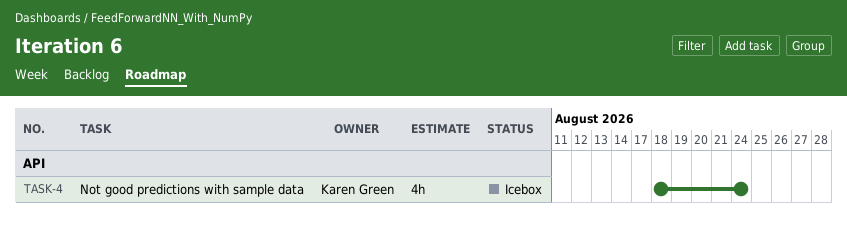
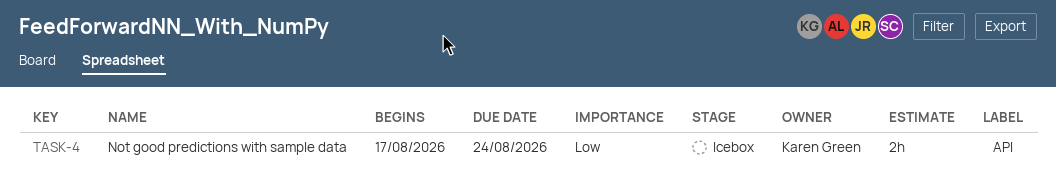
TASK-4, estimate: 4h -> 2h
TASK-4, start: Aug 18 -> Aug 17

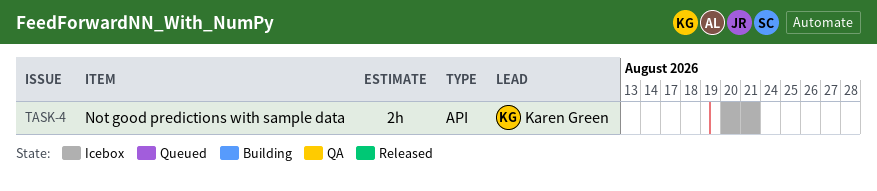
TASK-4, start: Aug 17 -> Aug 20
TASK-4, due: Aug 24 -> Aug 21

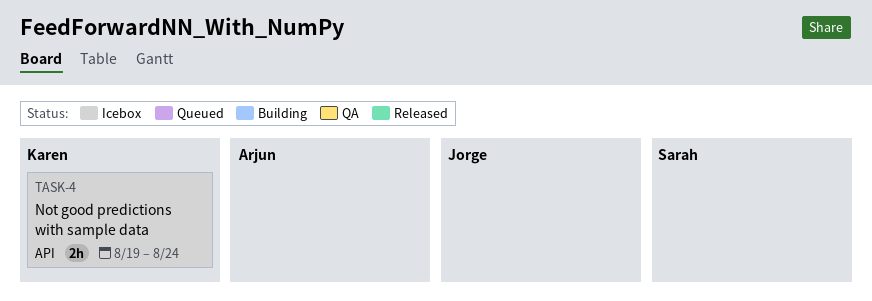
TASK-4, start: Aug 20 -> Aug 19
TASK-4, due: Aug 21 -> Aug 24

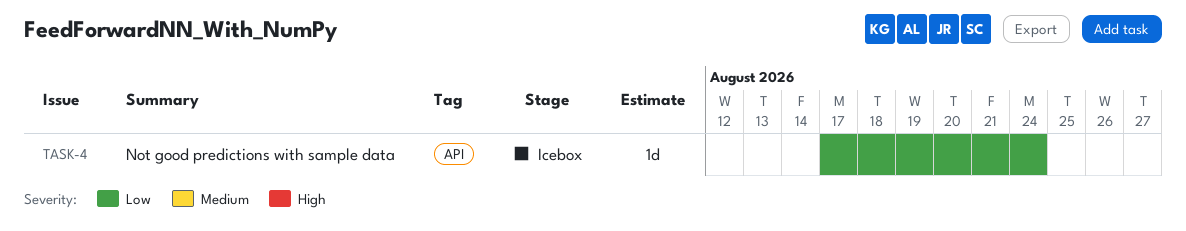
TASK-4, estimate: 2h -> 1d
TASK-4, start: Aug 19 -> Aug 17

